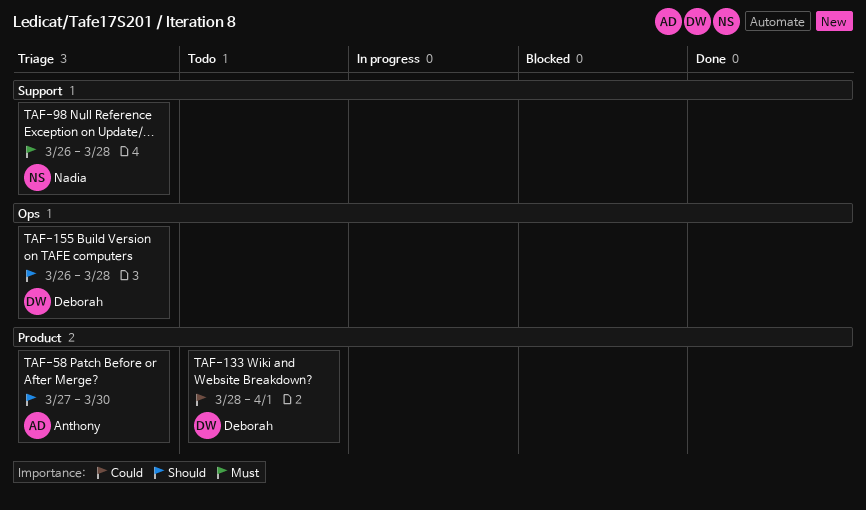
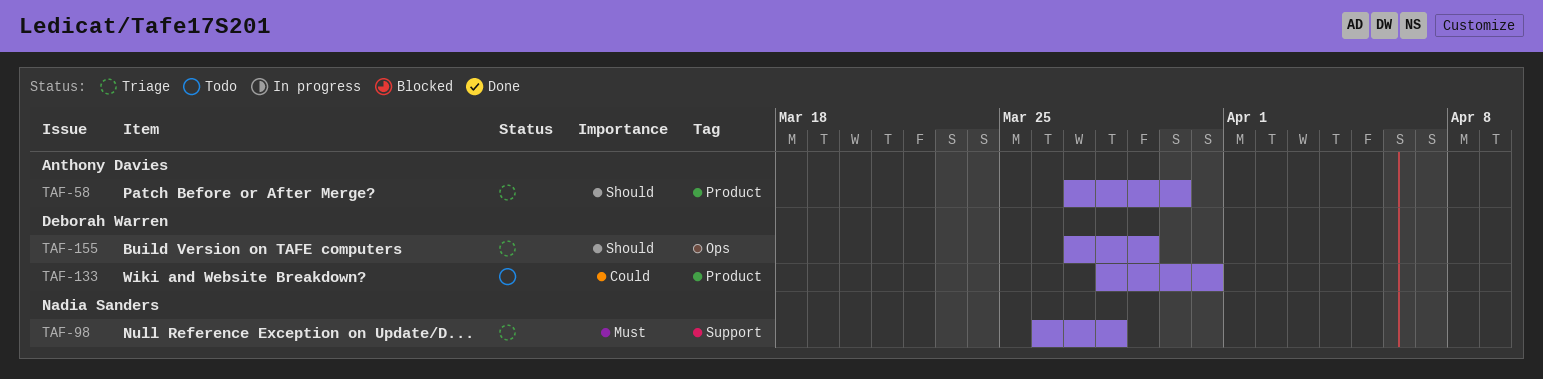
TAF-133, due: Apr 1 -> Mar 31
TAF-155, start: Mar 26 -> Mar 27
TAF-155, due: Mar 28 -> Mar 29

